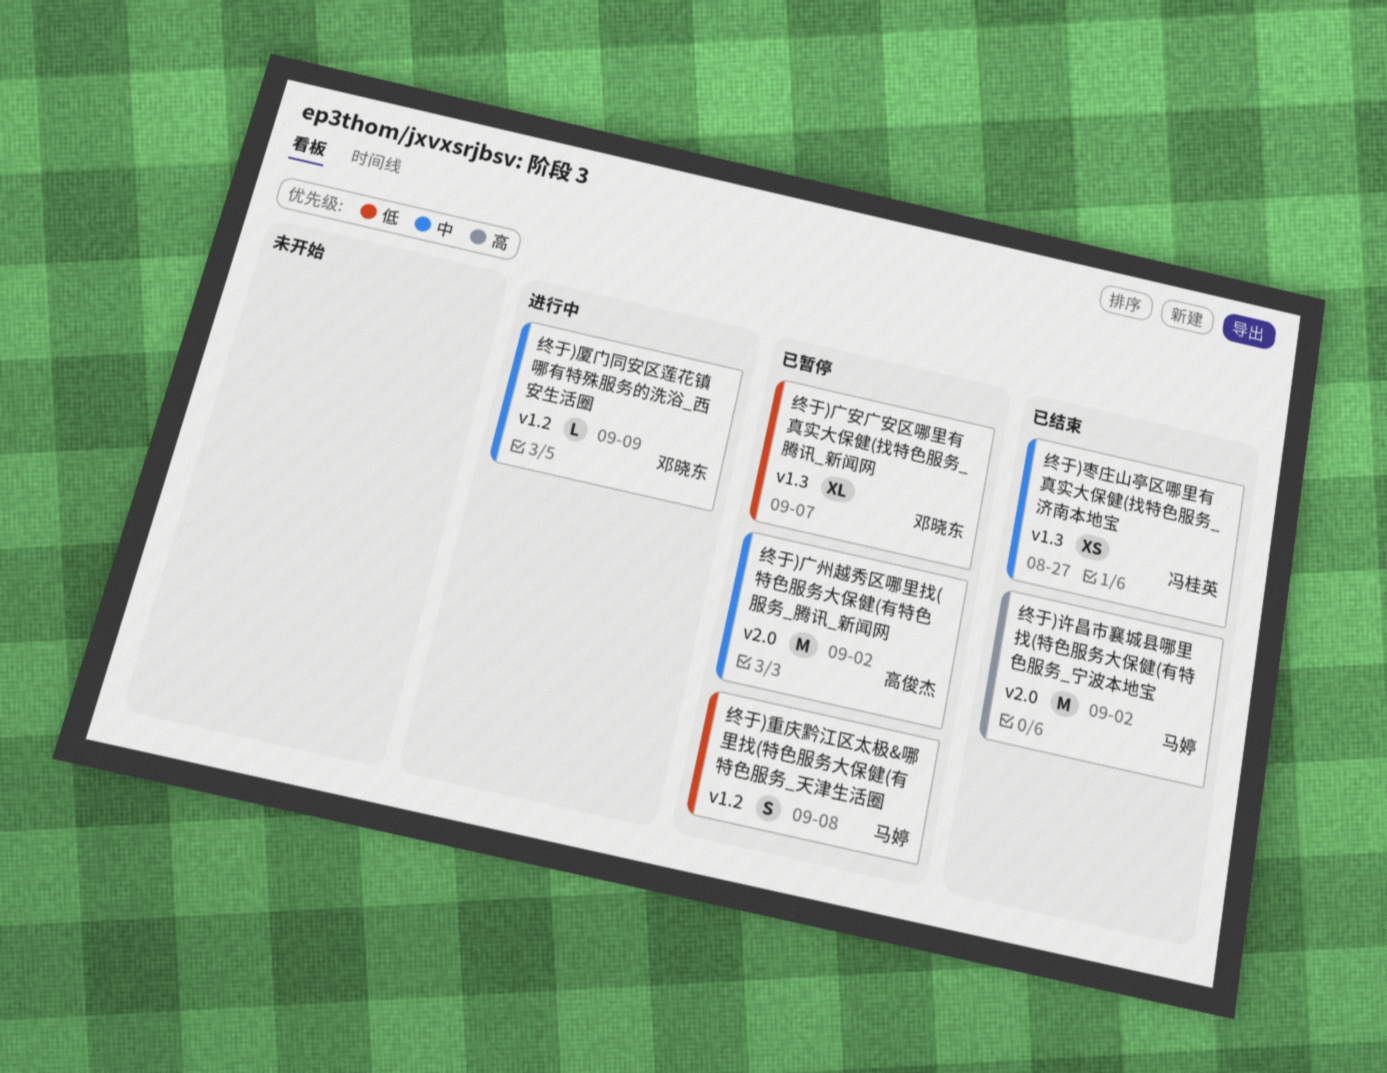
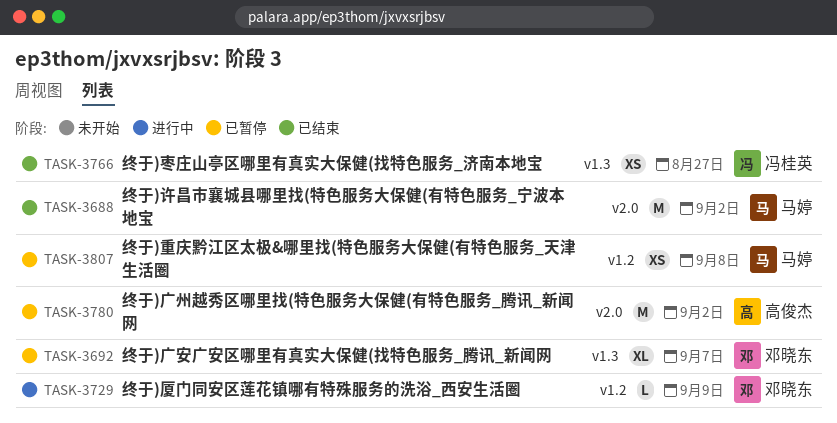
终于)重庆黔江区太极&哪里找(特色服务大保健(有特色服务_天津生活圈, estimate: S -> XS

